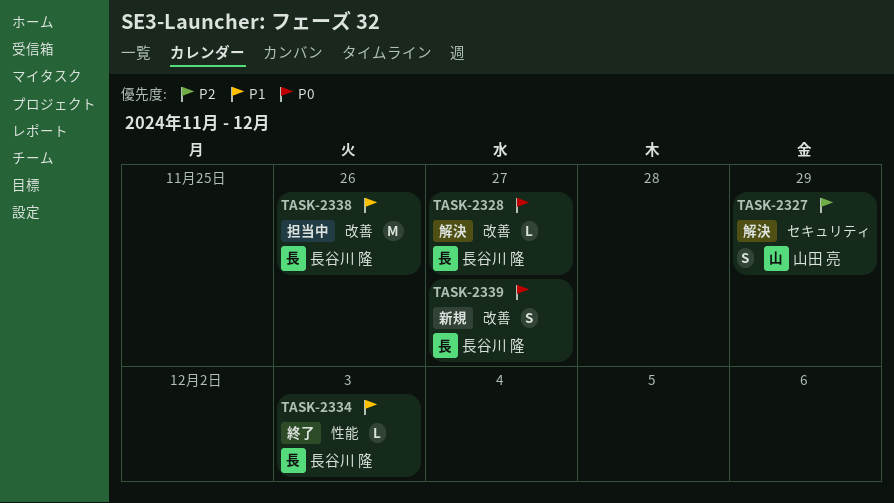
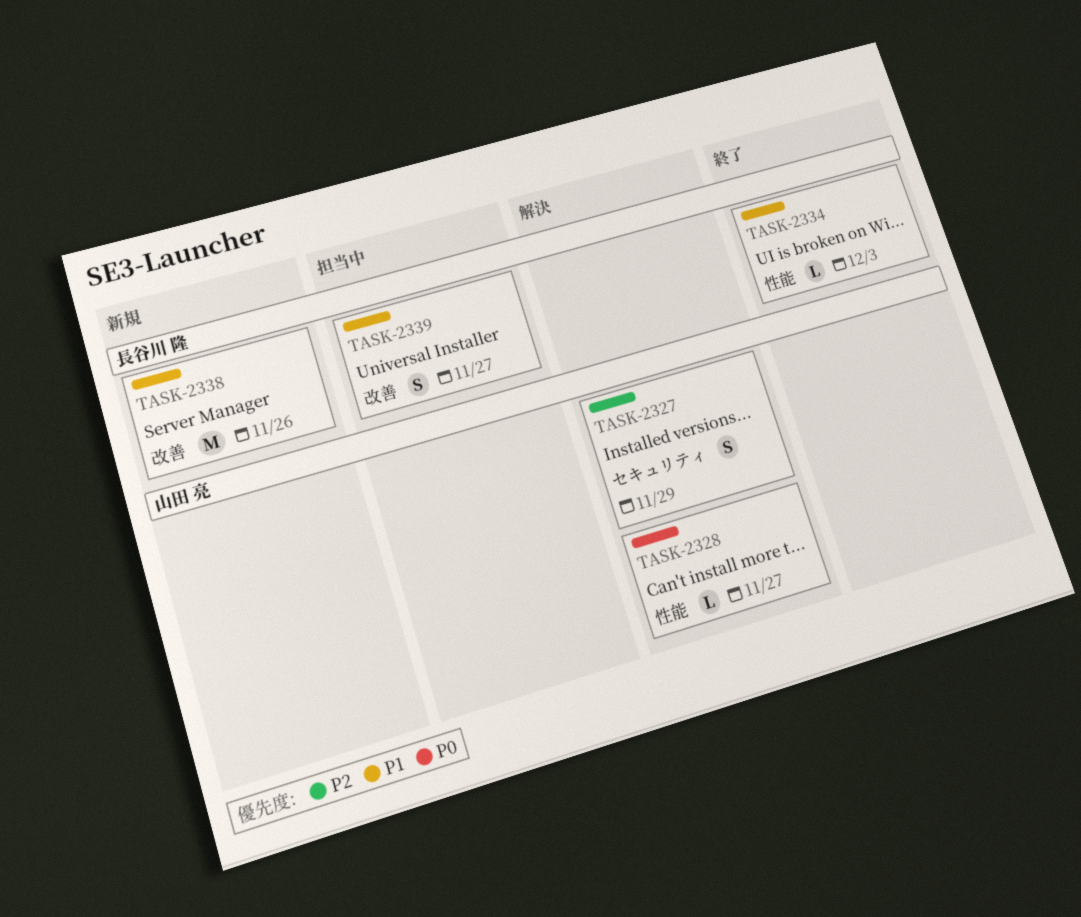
TASK-2328, owner: 長谷川 隆 -> 山田 亮
TASK-2328, label: 改善 -> 性能
TASK-2338, status: 担当中 -> 新規
TASK-2339, status: 新規 -> 担当中
TASK-2339, priority: P0 -> P1

